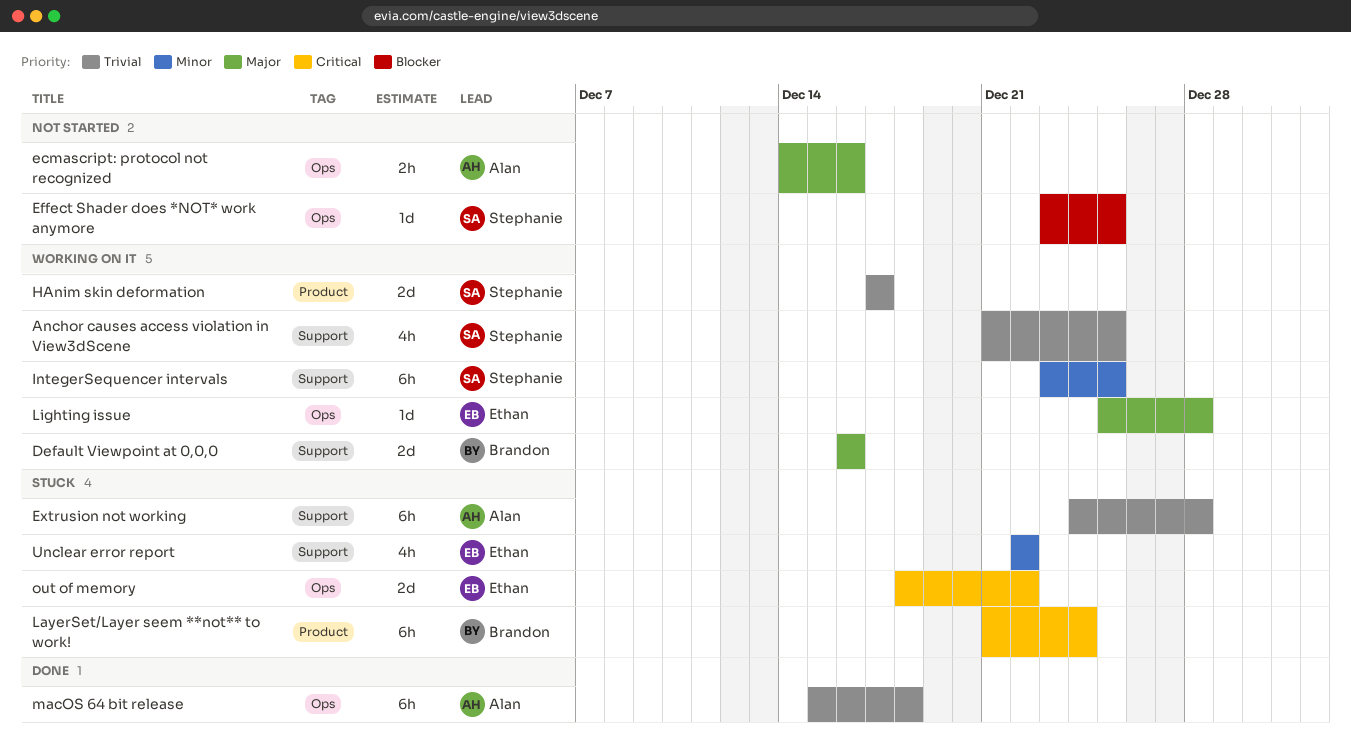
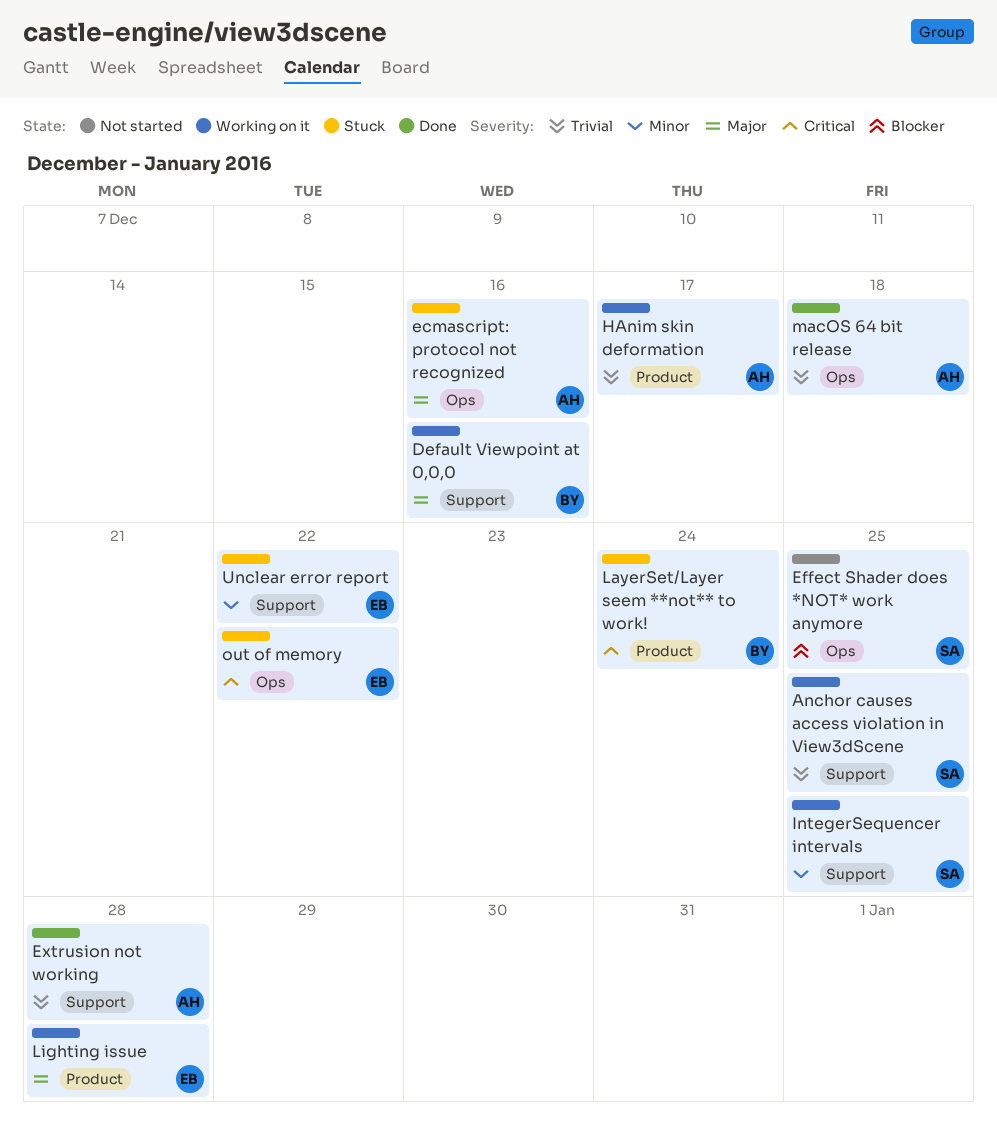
ecmascript: protocol not recognized, status: Not started -> Stuck
Extrusion not working, status: Stuck -> Done
HAnim skin deformation, owner: Stephanie -> Alan
Lighting issue, label: Ops -> Product

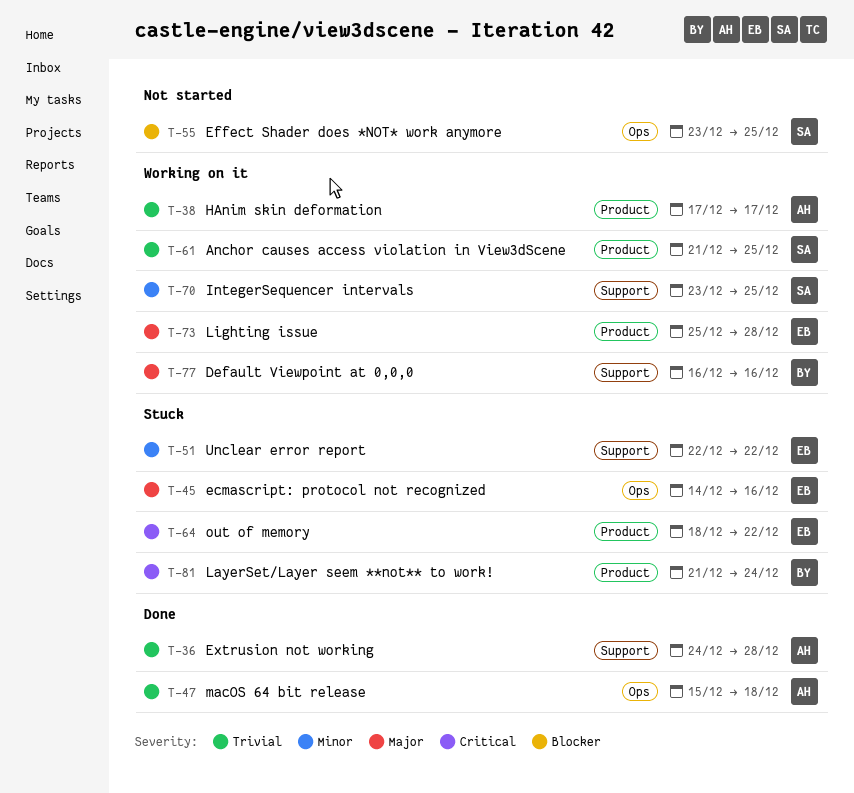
Anchor causes access violation in View3dScene, label: Support -> Product
ecmascript: protocol not recognized, owner: AH -> EB
out of memory, label: Ops -> Product

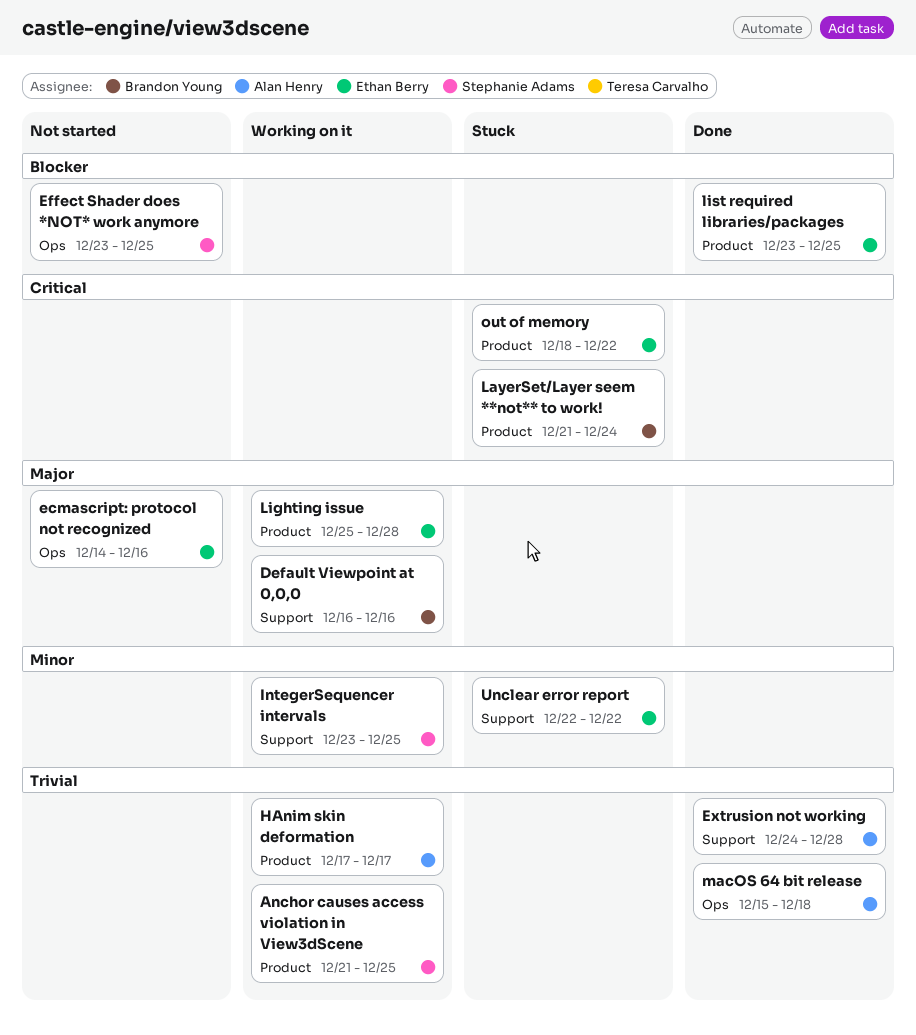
ecmascript: protocol not recognized, status: Stuck -> Not started
list required libraries/packages: none -> present

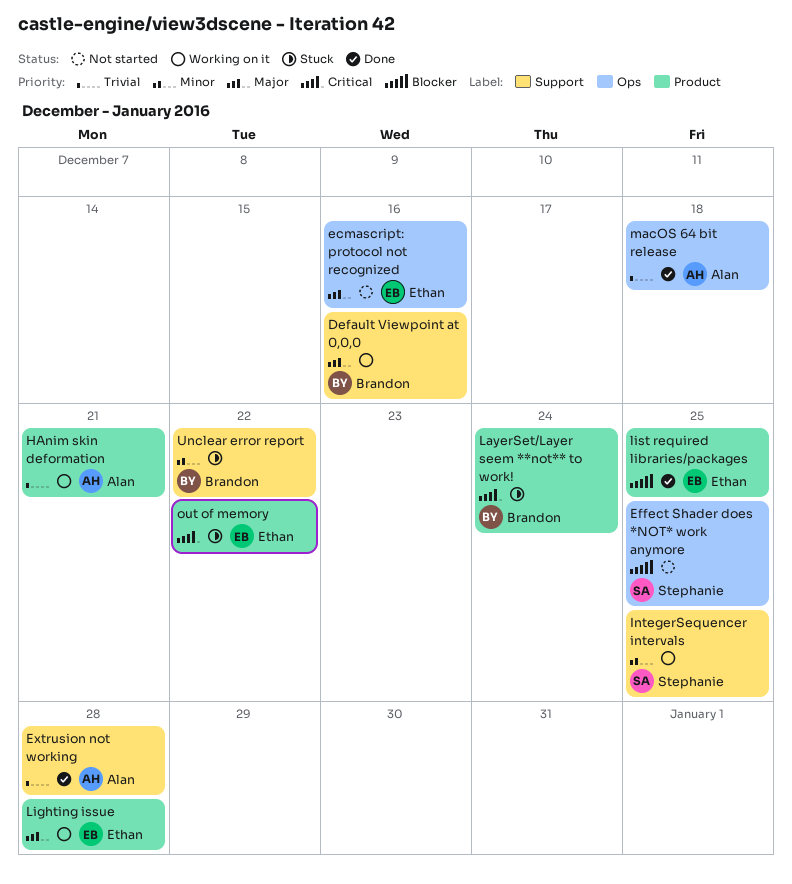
Anchor causes access violation in View3dScene: present -> none
HAnim skin deformation, due: Dec 17 -> Dec 21
Unclear error report, owner: Ethan Berry -> Brandon Young

